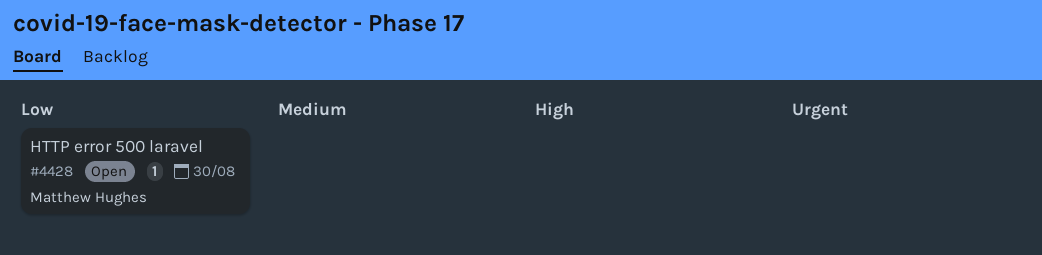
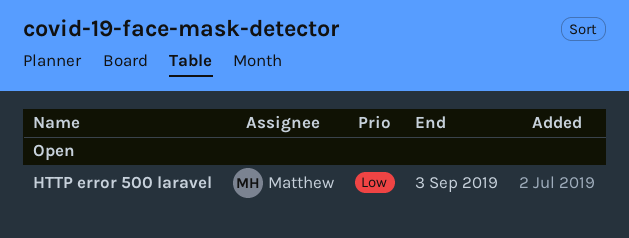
HTTP error 500 laravel, due: Aug 30 -> Sep 3

